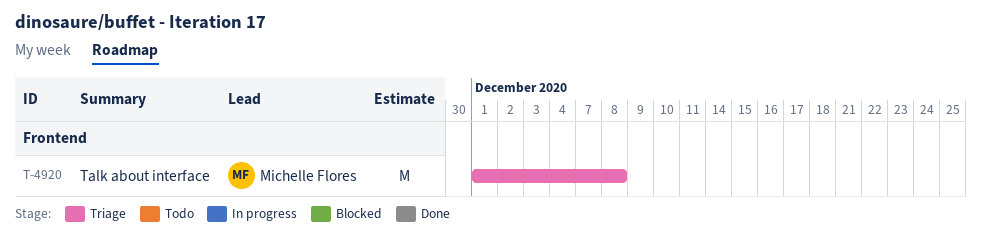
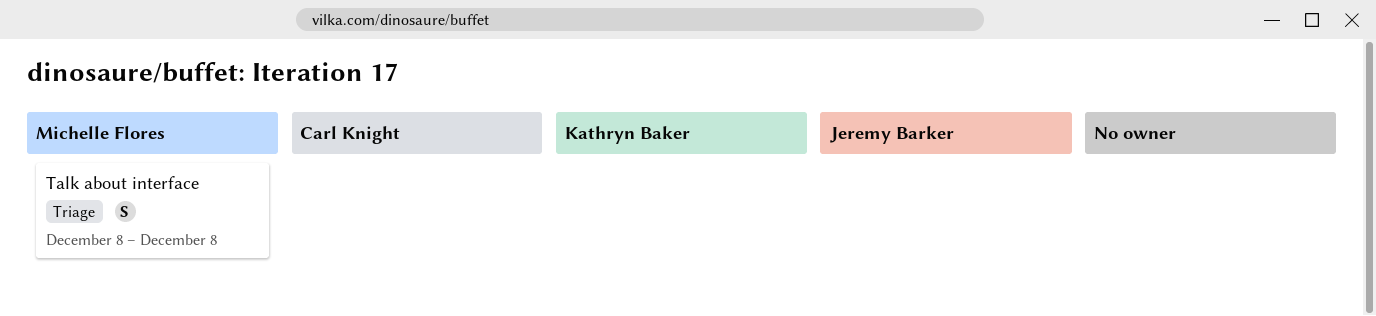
Talk about interface, estimate: M -> S
Talk about interface, start: Dec 1 -> Dec 8

